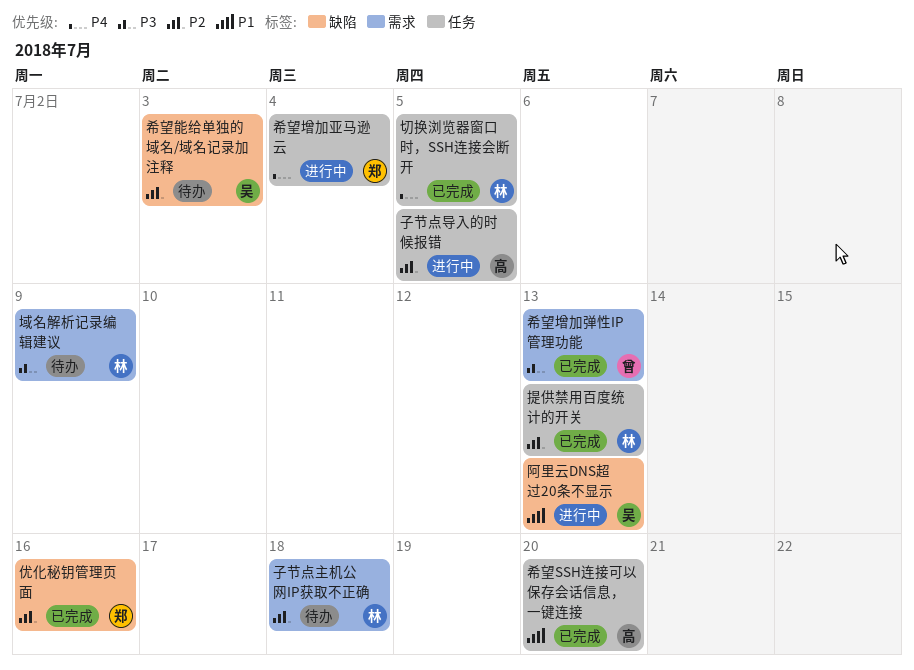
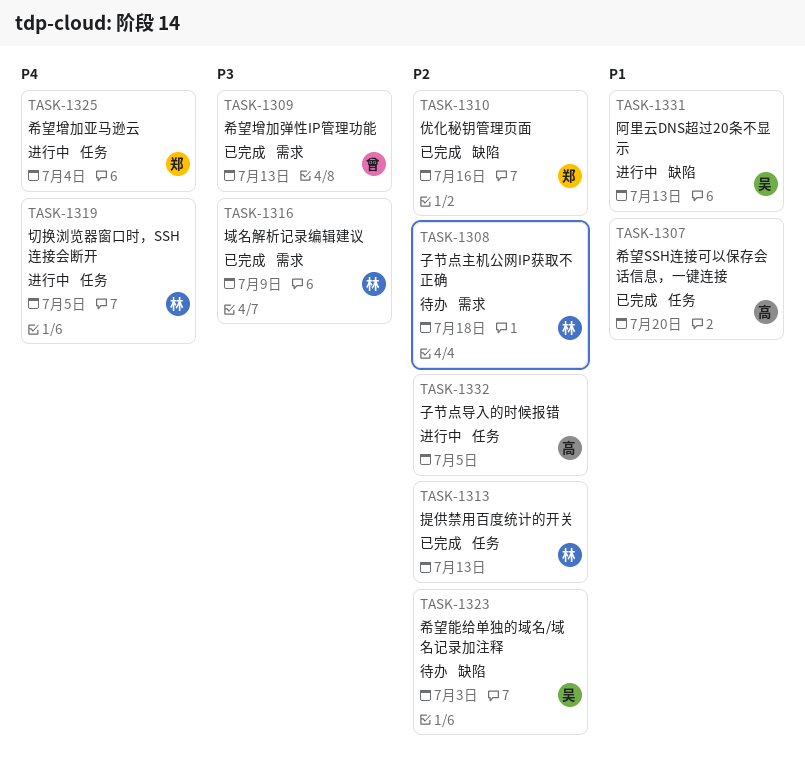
切换浏览器窗口时，SSH连接会断开, status: 已完成 -> 进行中
域名解析记录编辑建议, status: 待办 -> 已完成

